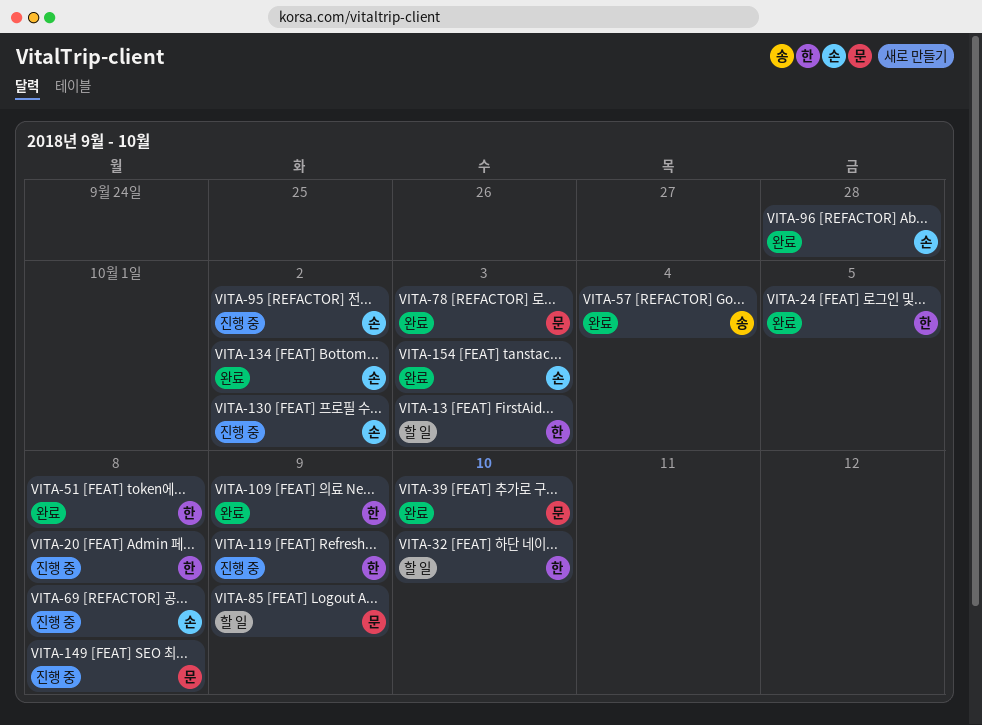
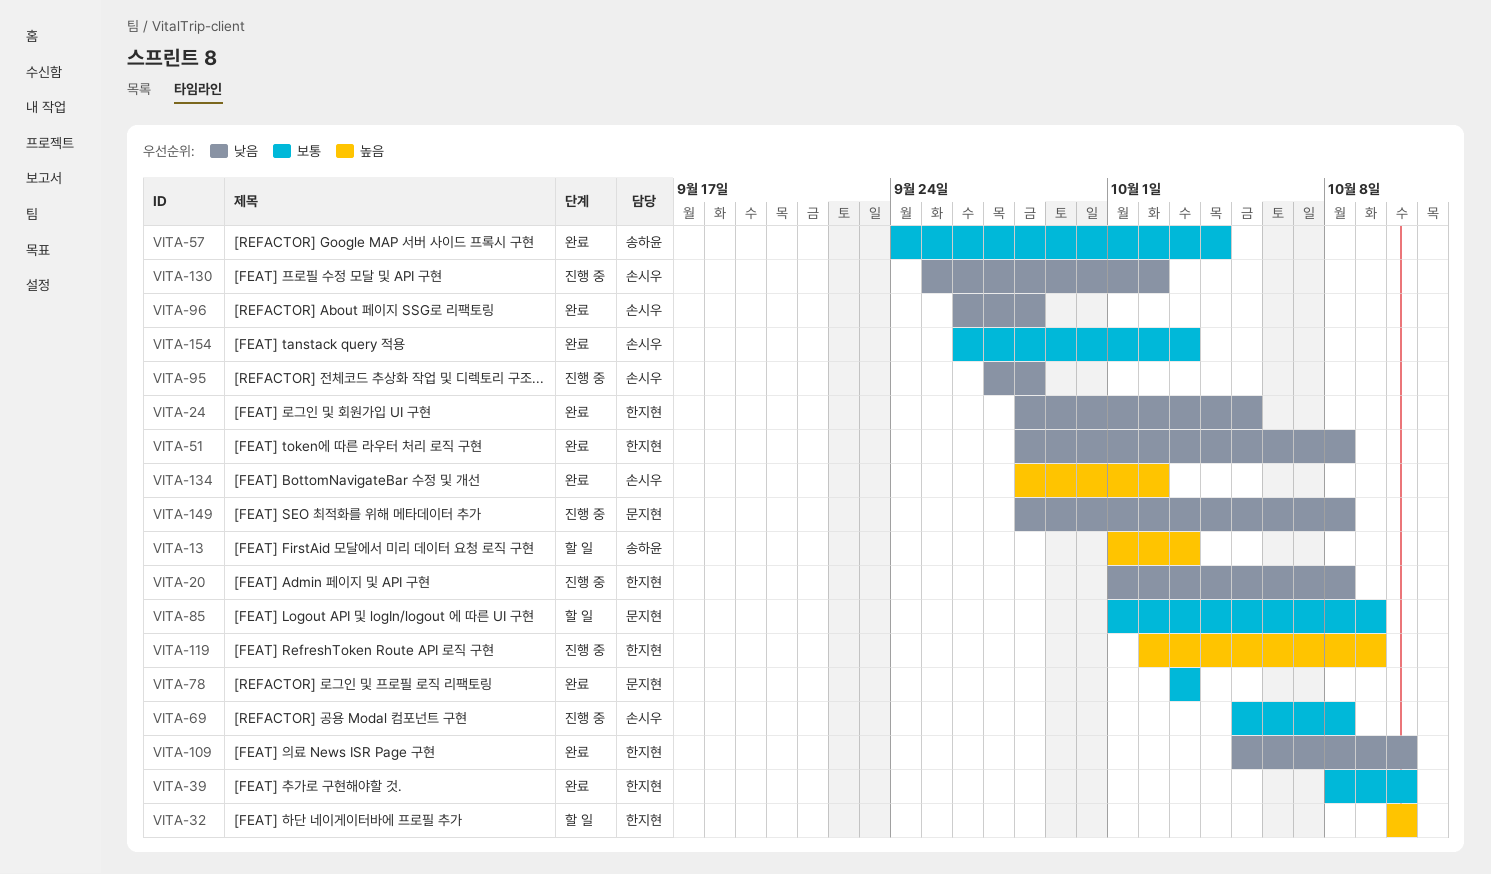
VITA-13, owner: 한지현 -> 송하윤
VITA-39, owner: 문지현 -> 한지현
VITA-95, due: Oct 2 -> Sep 28
VITA-109, due: Oct 9 -> Oct 10

